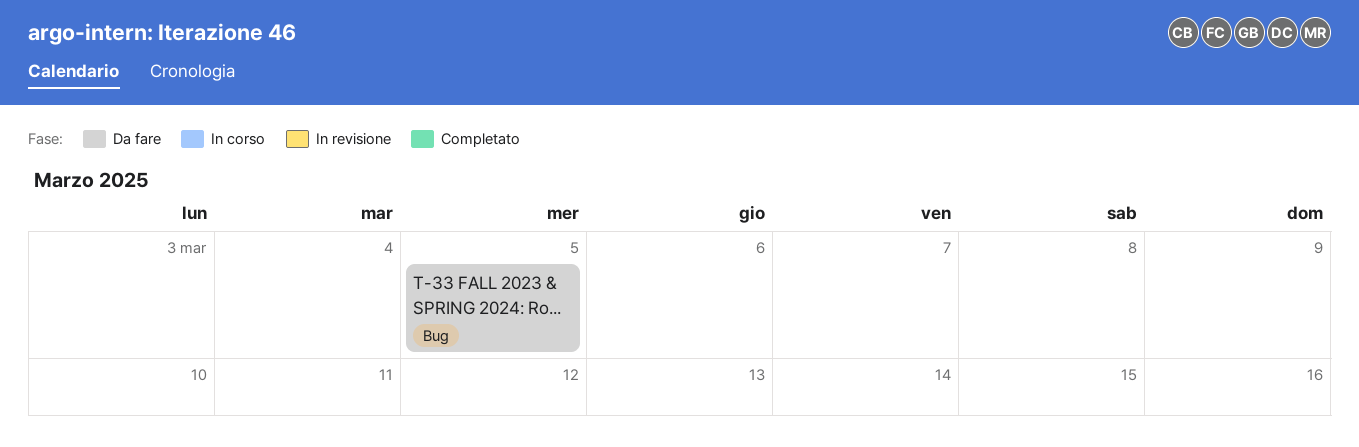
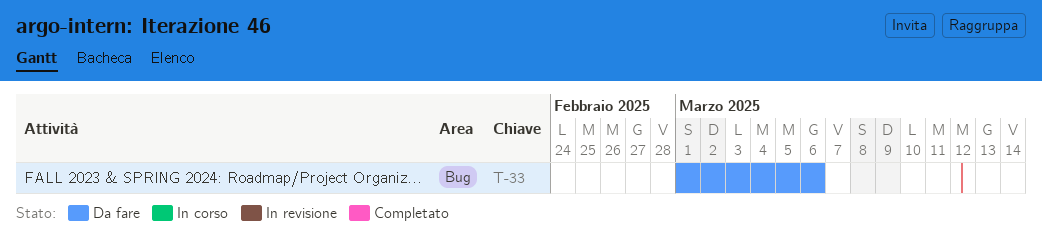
T-33, due: Mar 5 -> Mar 6

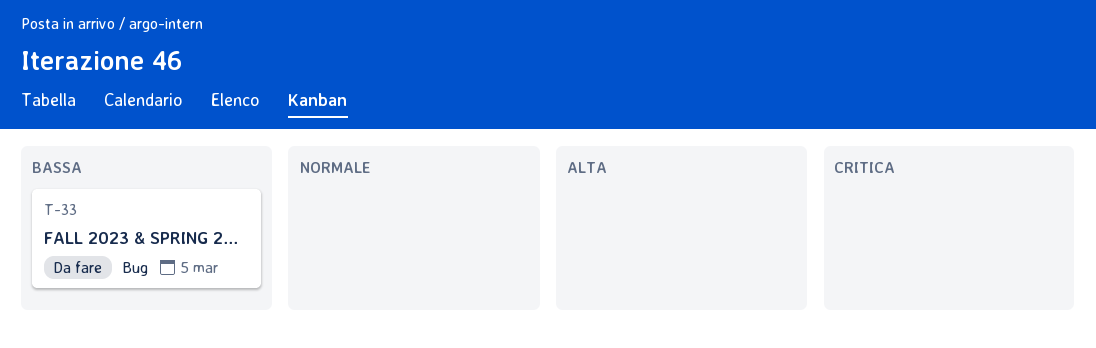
T-33, due: Mar 6 -> Mar 5

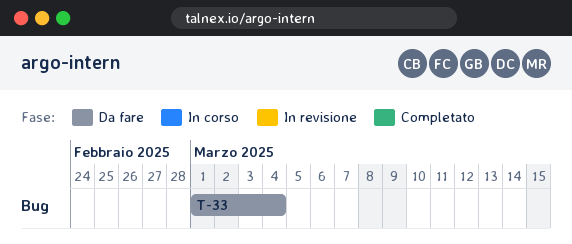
T-33, due: Mar 5 -> Mar 4

